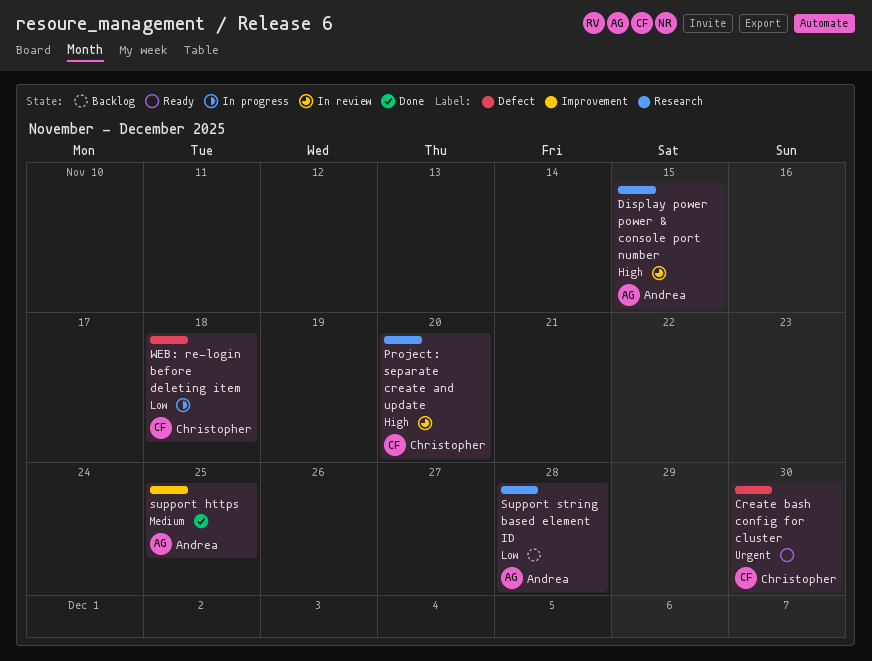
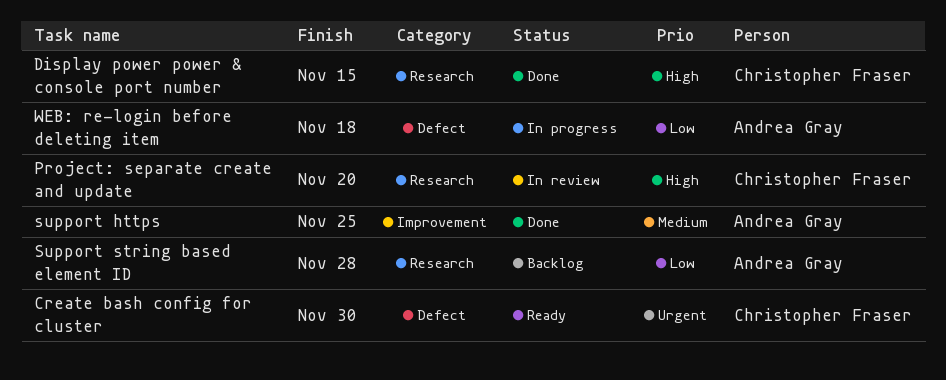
Display power power & console port number, status: In review -> Done
Display power power & console port number, owner: Andrea Gray -> Christopher Fraser
WEB: re-login before deleting item, owner: Christopher Fraser -> Andrea Gray

